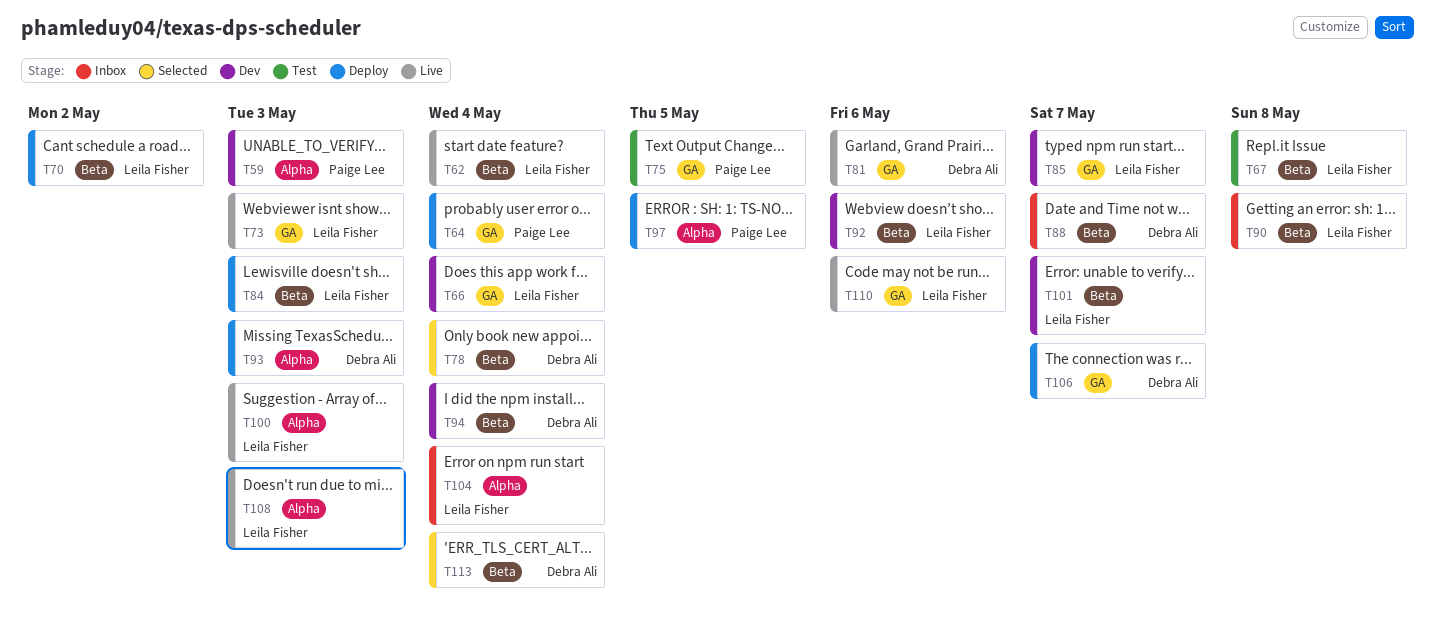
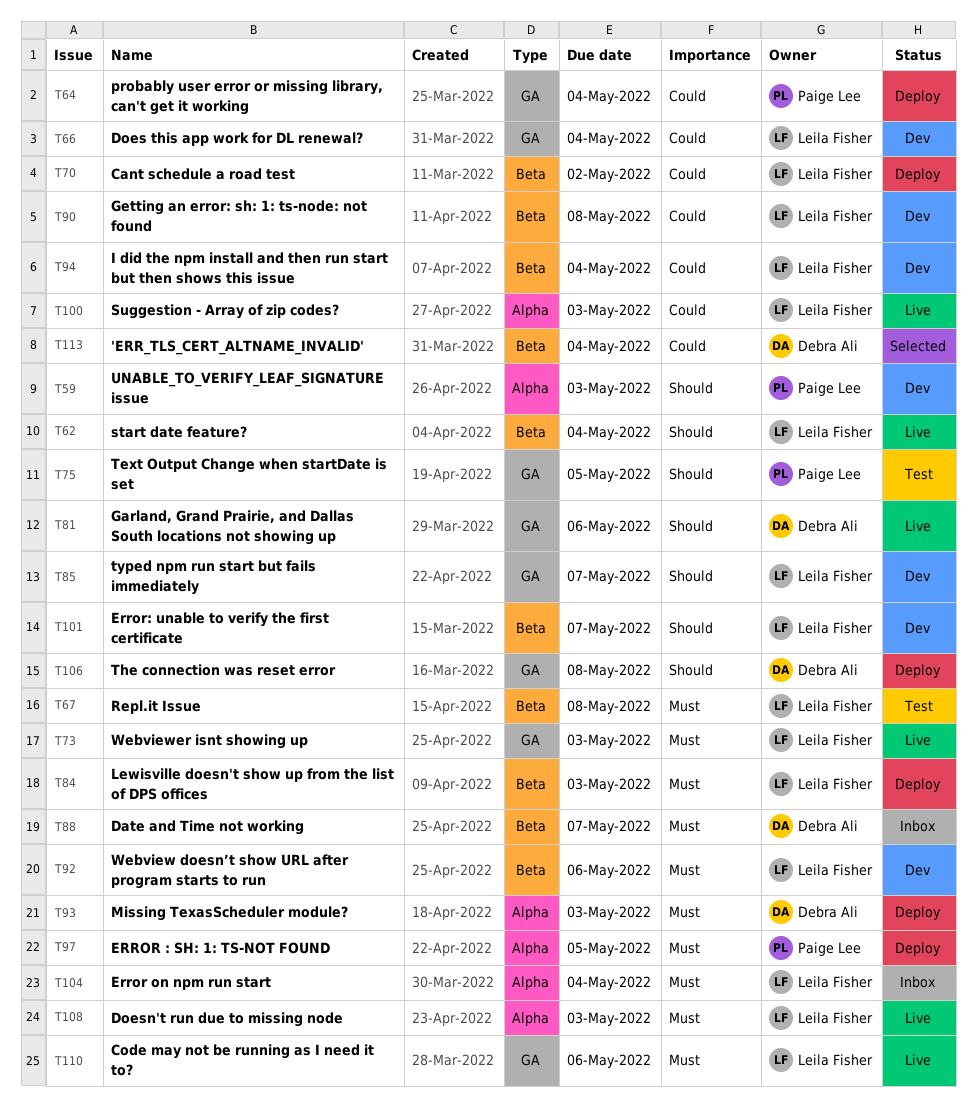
T78: present -> none
T90, status: Inbox -> Dev
T94, owner: Debra Ali -> Leila Fisher
T106, due: May 7 -> May 8

